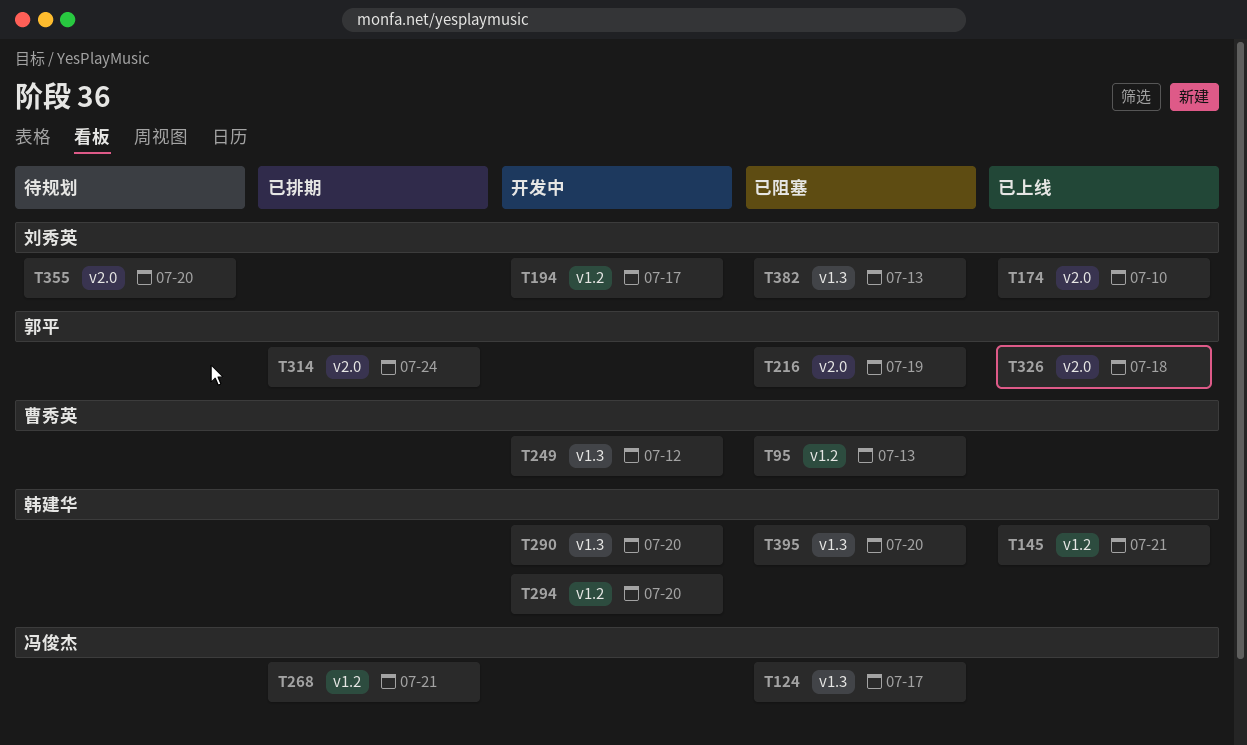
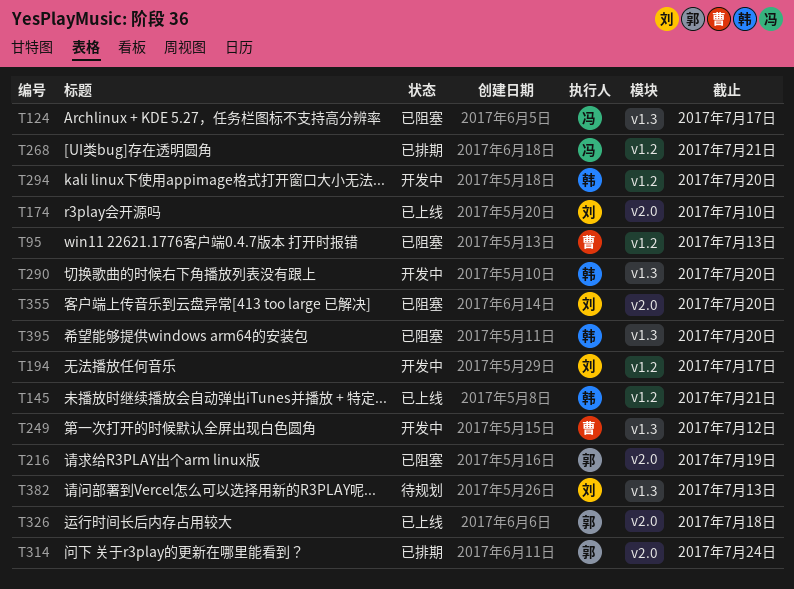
T355, status: 待规划 -> 已阻塞
T382, status: 已阻塞 -> 待规划

